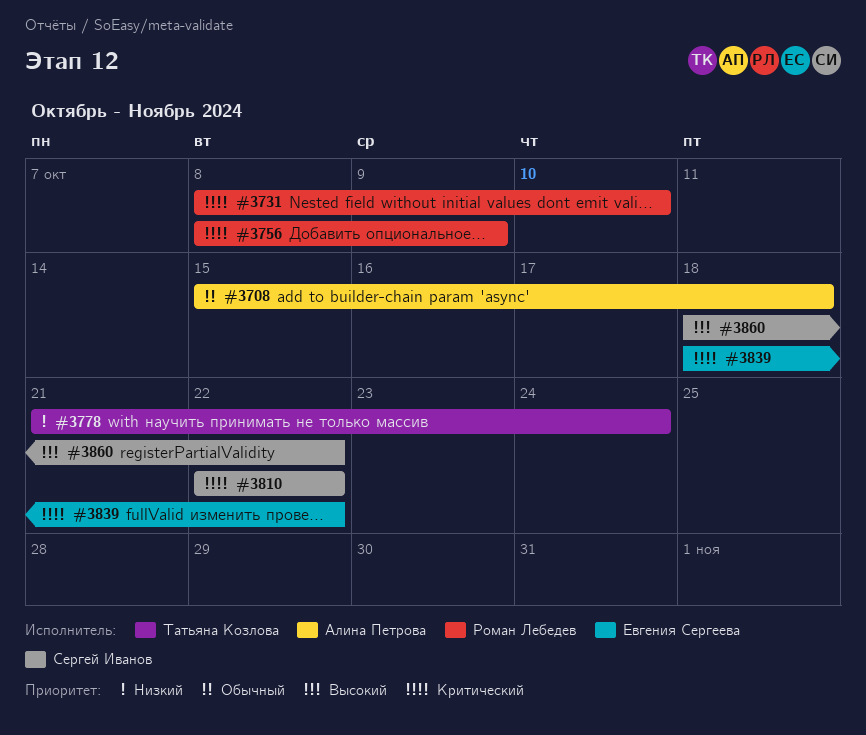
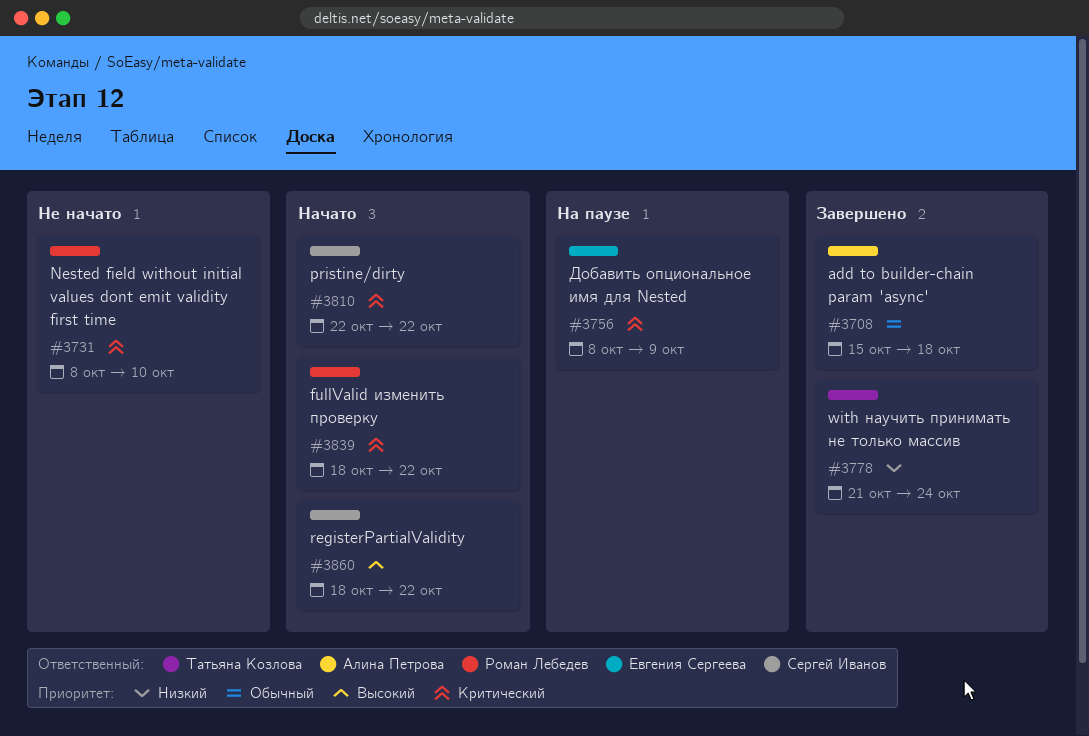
#3756, owner: Роман Лебедев -> Евгения Сергеева
#3839, owner: Евгения Сергеева -> Роман Лебедев

